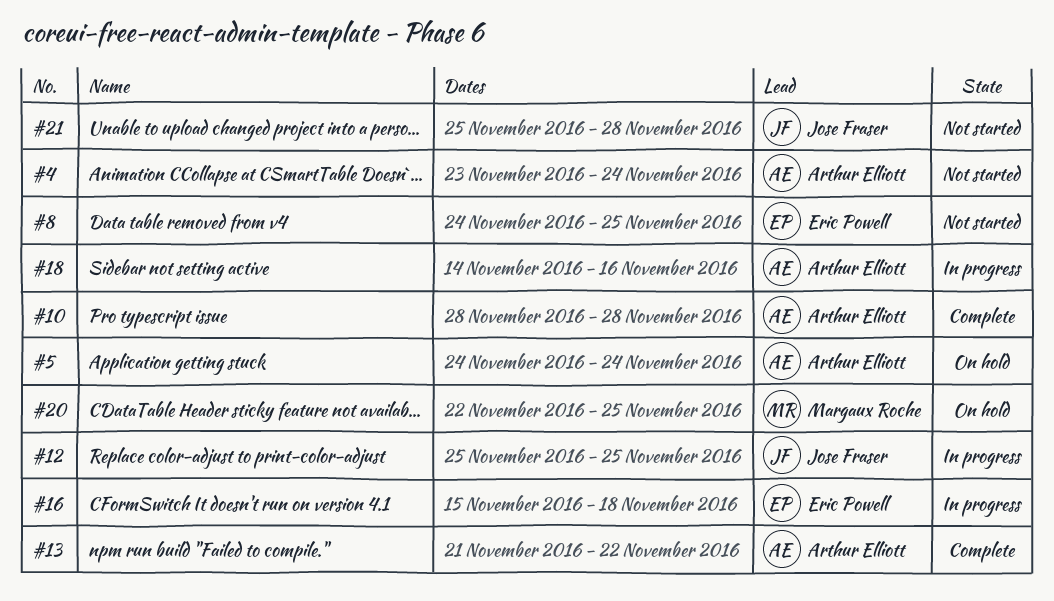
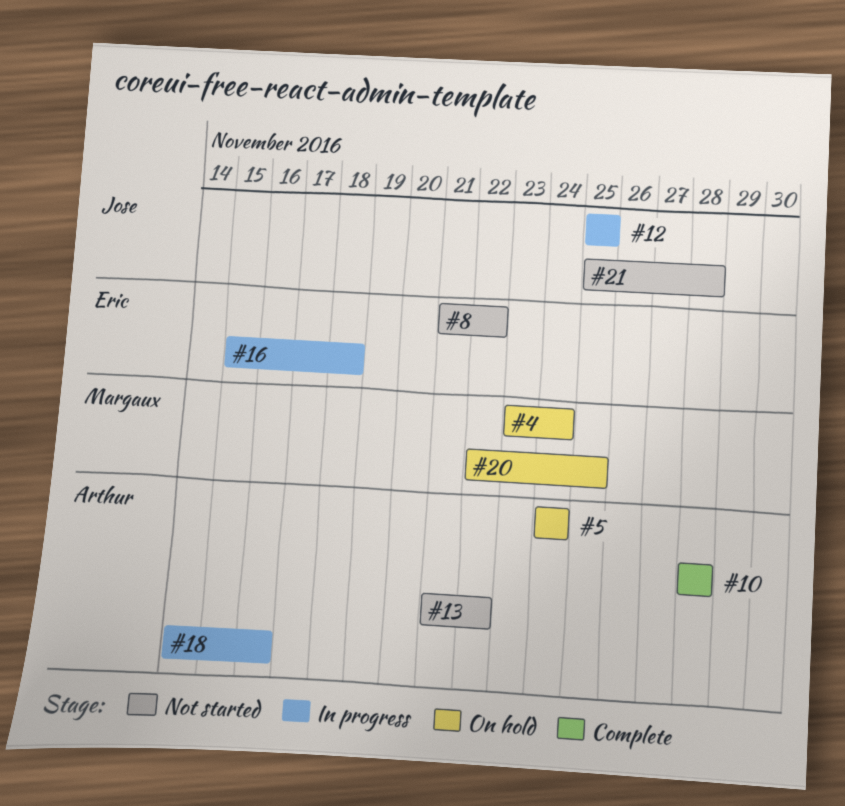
#4, status: Not started -> On hold
#4, owner: Arthur Elliott -> Margaux Roche
#8, start: Nov 24 -> Nov 21
#8, due: Nov 25 -> Nov 22
#13, status: Complete -> Not started

